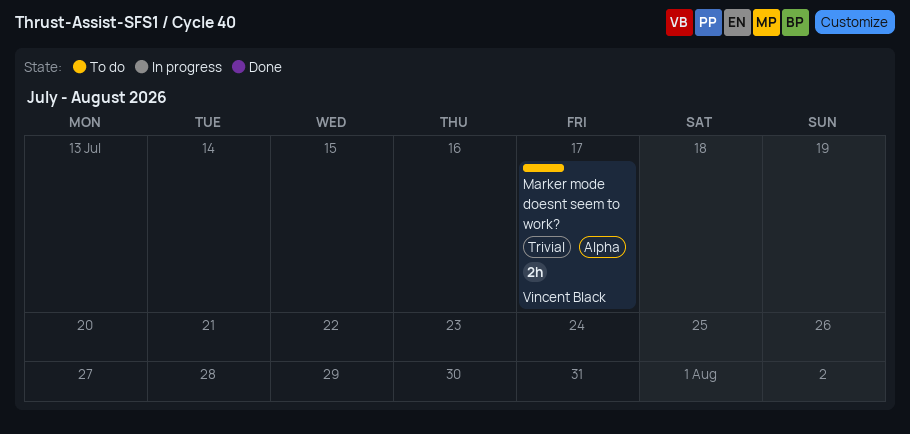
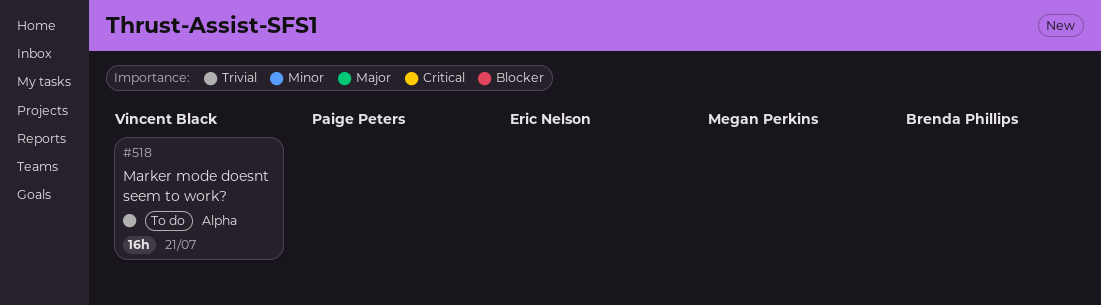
Marker mode doesnt seem to work?, estimate: 2h -> 16h
Marker mode doesnt seem to work?, due: Jul 17 -> Jul 21

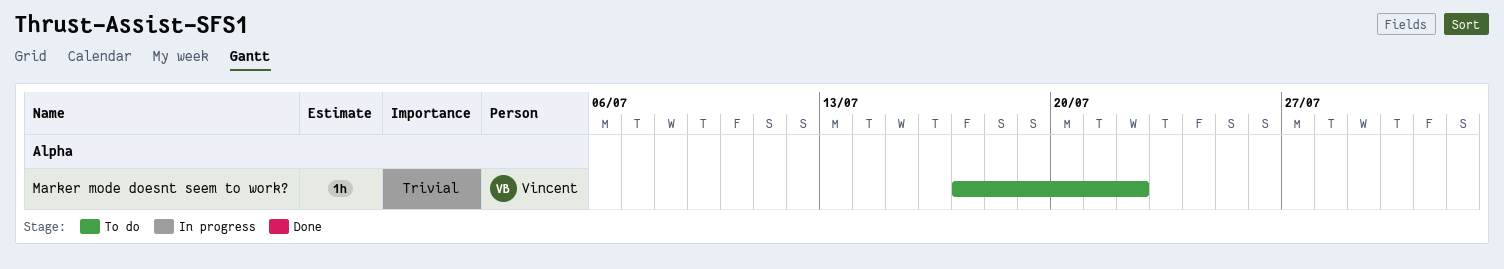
Marker mode doesnt seem to work?, estimate: 16h -> 1h
Marker mode doesnt seem to work?, due: Jul 21 -> Jul 22

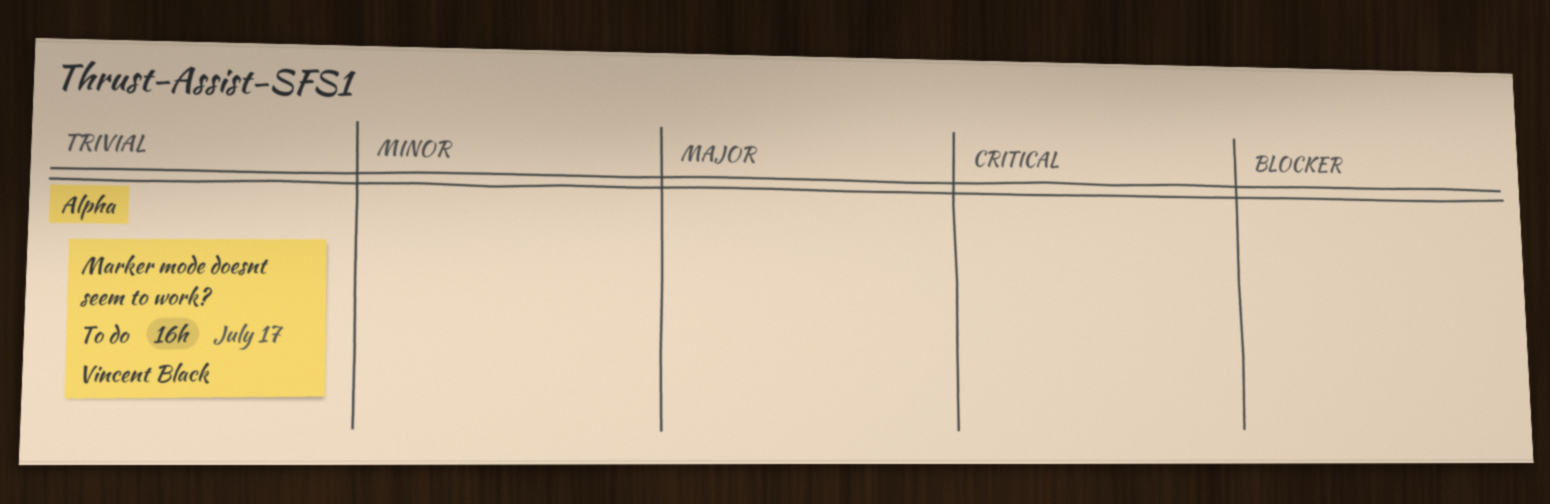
Marker mode doesnt seem to work?, estimate: 1h -> 16h
Marker mode doesnt seem to work?, due: Jul 22 -> Jul 17

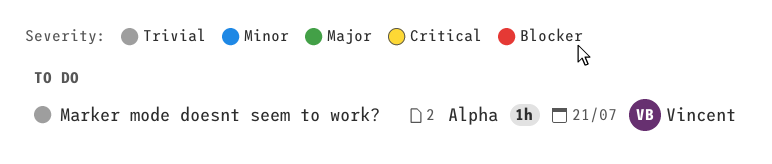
Marker mode doesnt seem to work?, estimate: 16h -> 1h
Marker mode doesnt seem to work?, due: Jul 17 -> Jul 21

